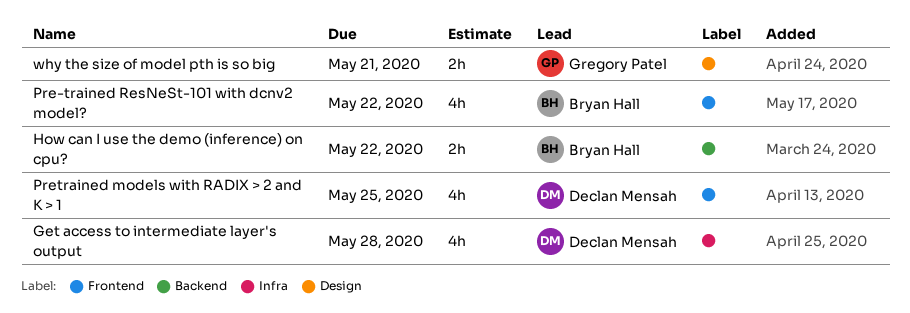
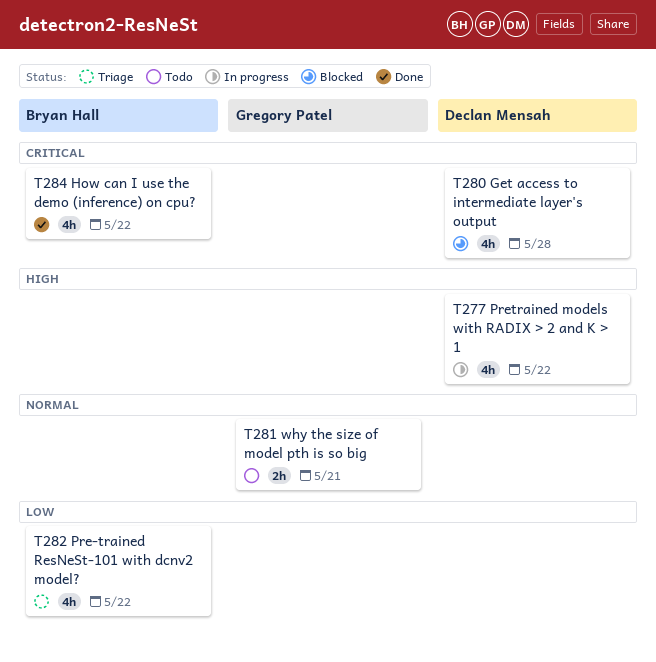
How can I use the demo (inference) on cpu?, estimate: 2h -> 4h
Pretrained models with RADIX > 2 and K > 1, due: May 25 -> May 22

